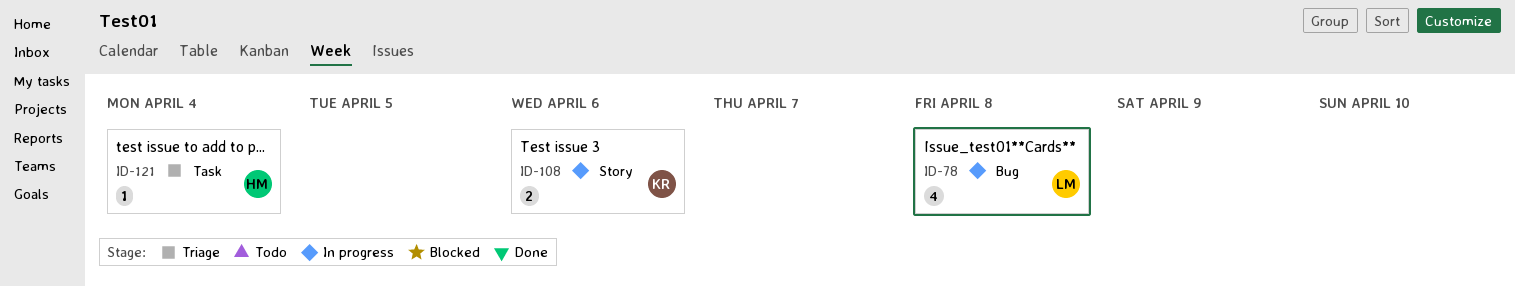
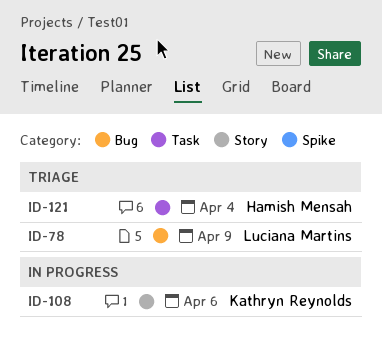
ID-78, status: In progress -> Triage
ID-78, due: Apr 8 -> Apr 9

